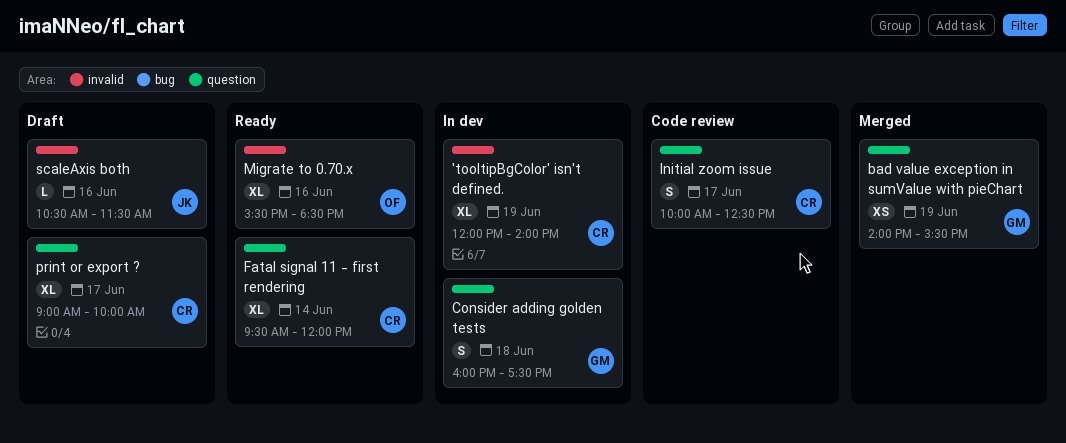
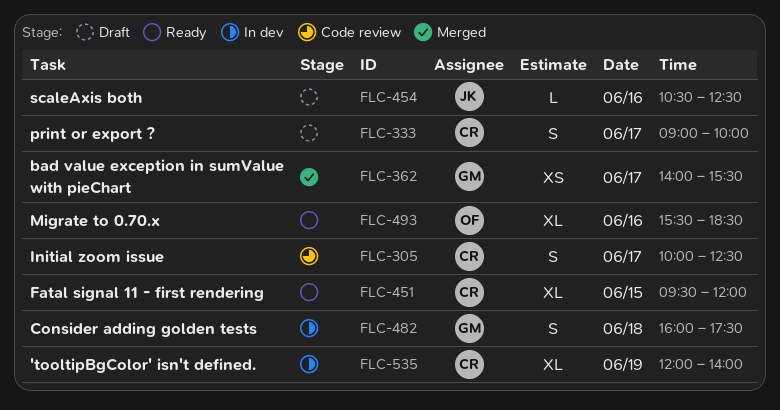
bad value exception in sumValue with pieChart, day: Jun 19 -> Jun 17
Fatal signal 11 - first rendering, day: Jun 14 -> Jun 15
print or export ?, estimate: XL -> S
scaleAxis both, ends: 11:30 -> 12:30

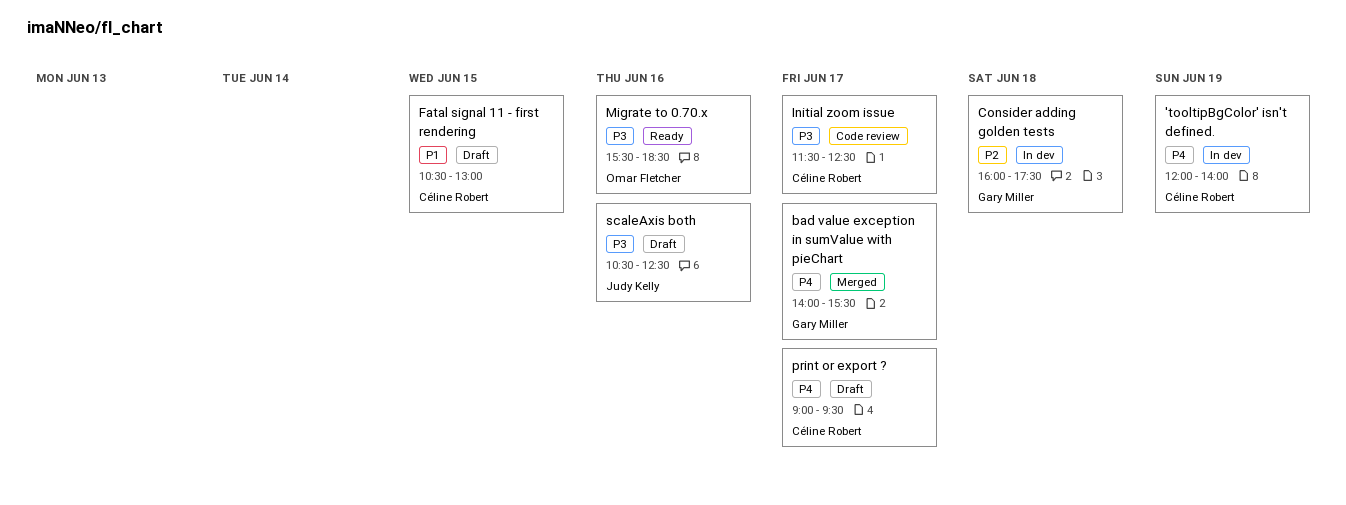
Fatal signal 11 - first rendering, status: Ready -> Draft
Fatal signal 11 - first rendering, begins: 09:30 -> 10:30
Fatal signal 11 - first rendering, ends: 12:00 -> 13:00
Initial zoom issue, begins: 10:00 -> 11:30
print or export ?, ends: 10:00 -> 09:30

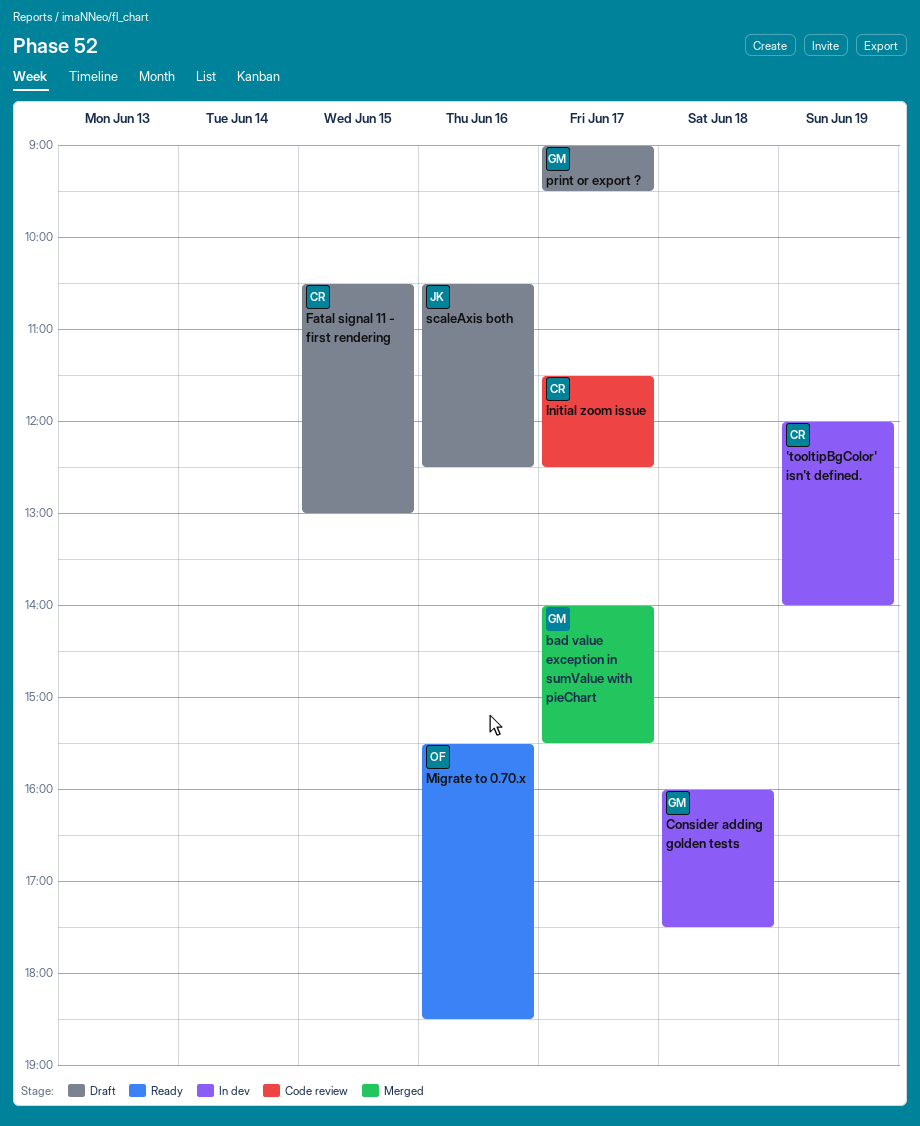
print or export ?, owner: Céline Robert -> Gary Miller

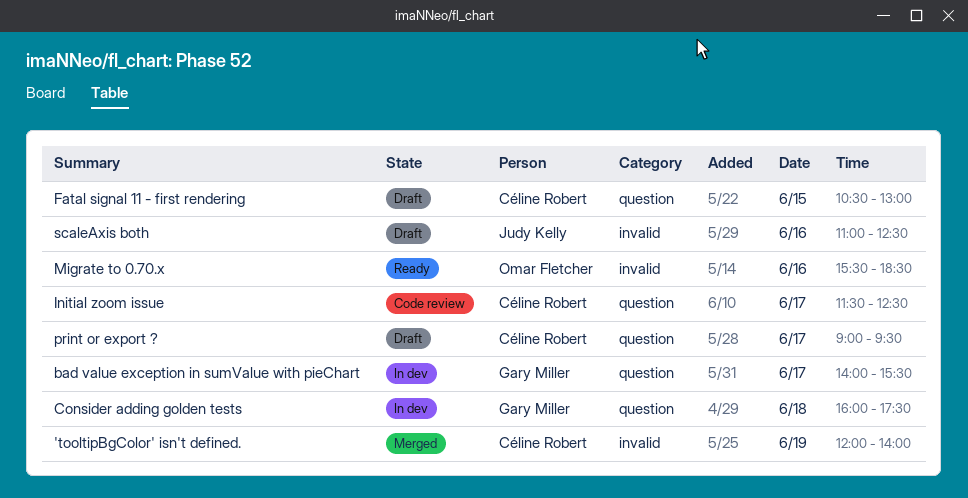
'tooltipBgColor' isn't defined., status: In dev -> Merged
bad value exception in sumValue with pieChart, status: Merged -> In dev
print or export ?, owner: Gary Miller -> Céline Robert
scaleAxis both, begins: 10:30 -> 11:00

